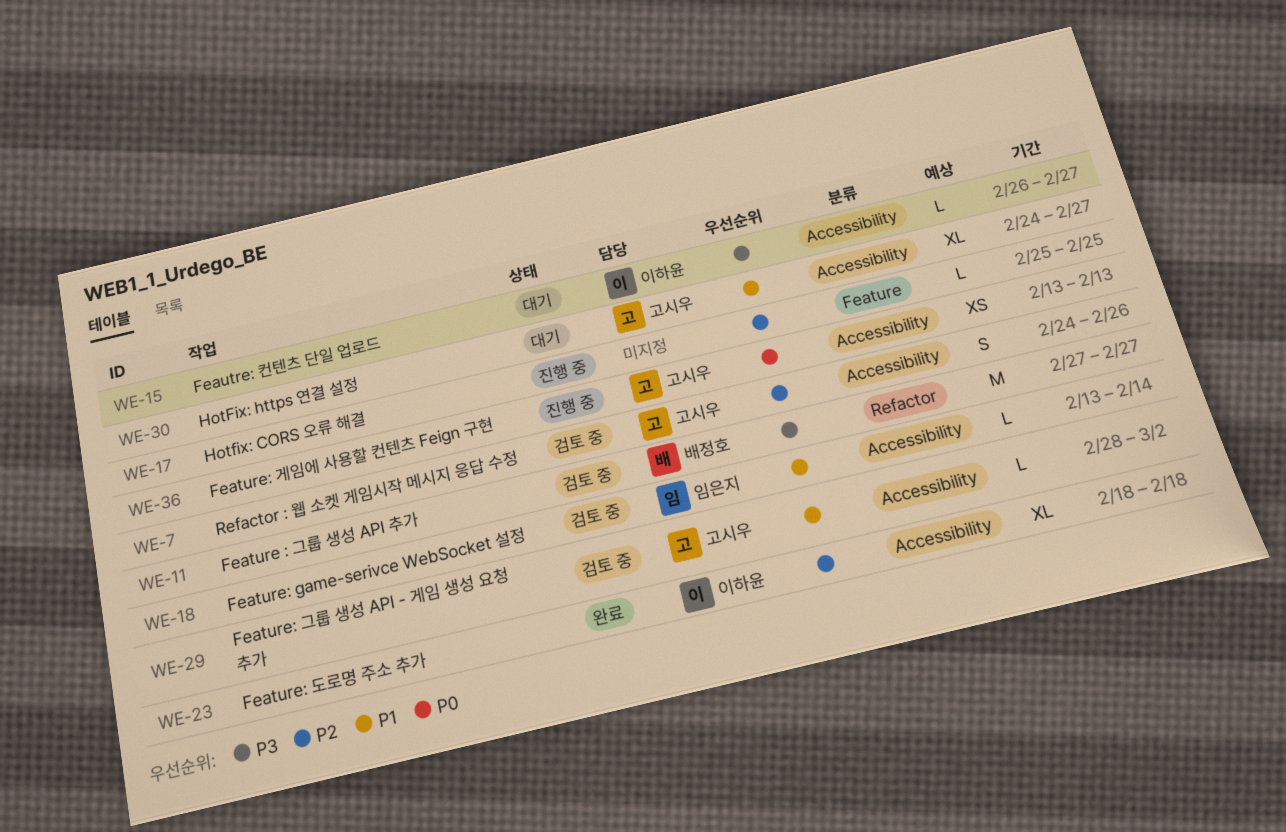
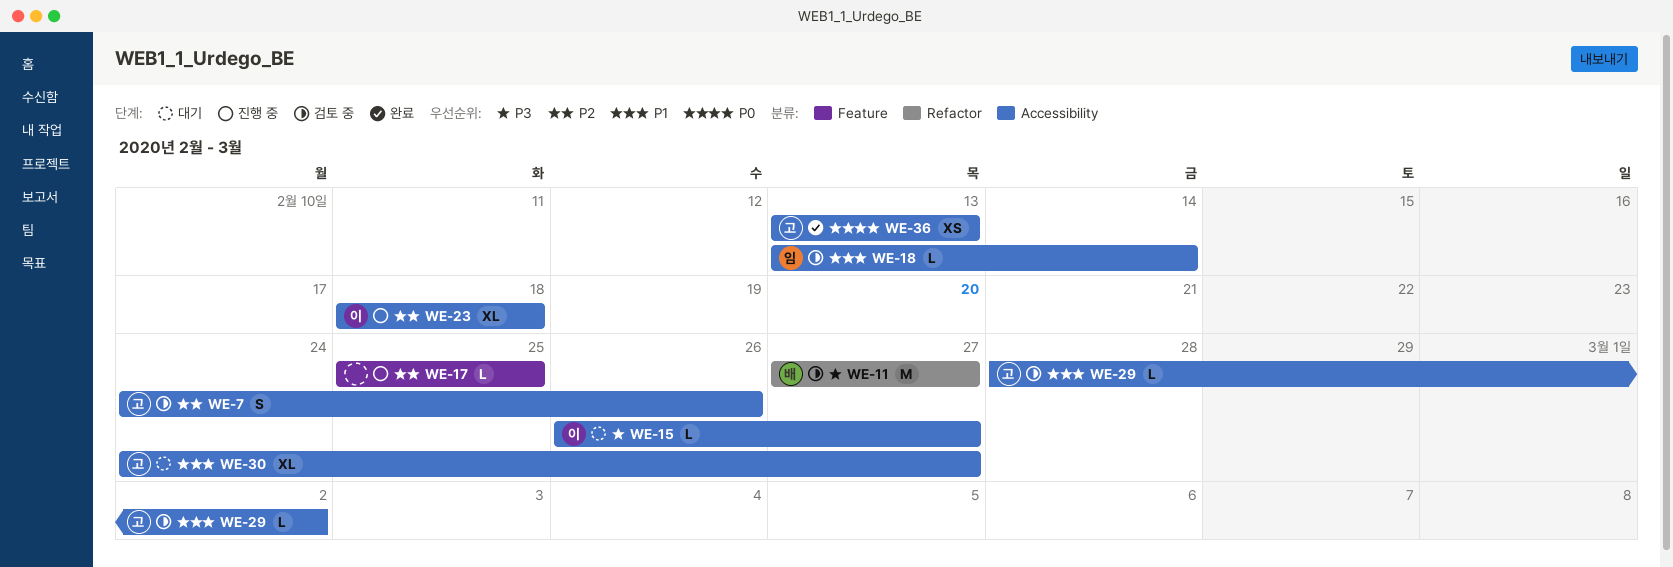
WE-23, status: 완료 -> 진행 중
WE-36, status: 진행 중 -> 완료

